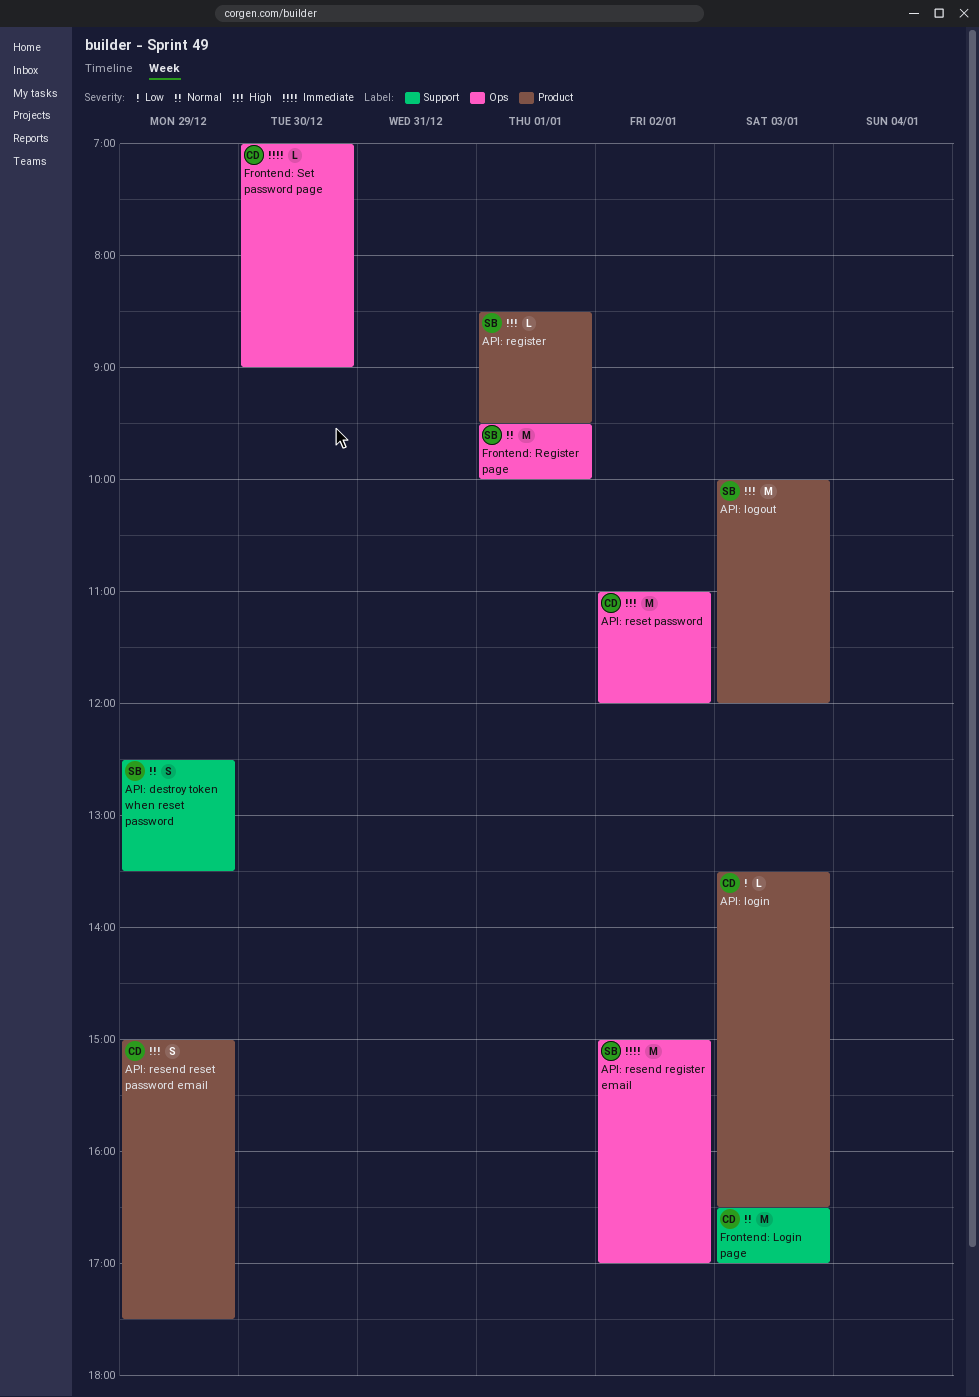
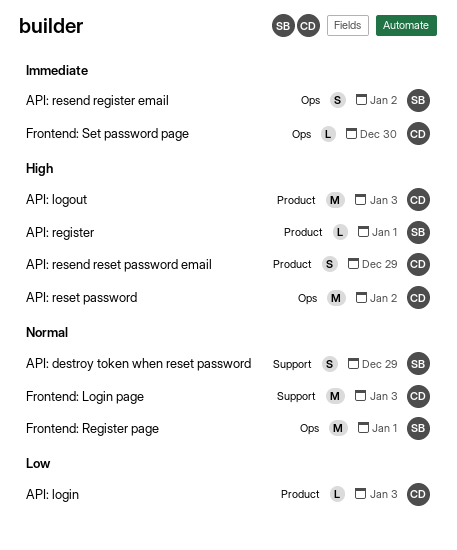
API: logout, owner: SB -> CD
API: resend register email, estimate: M -> S

